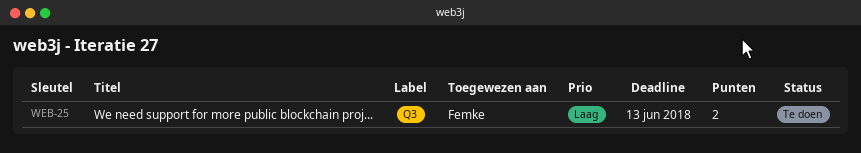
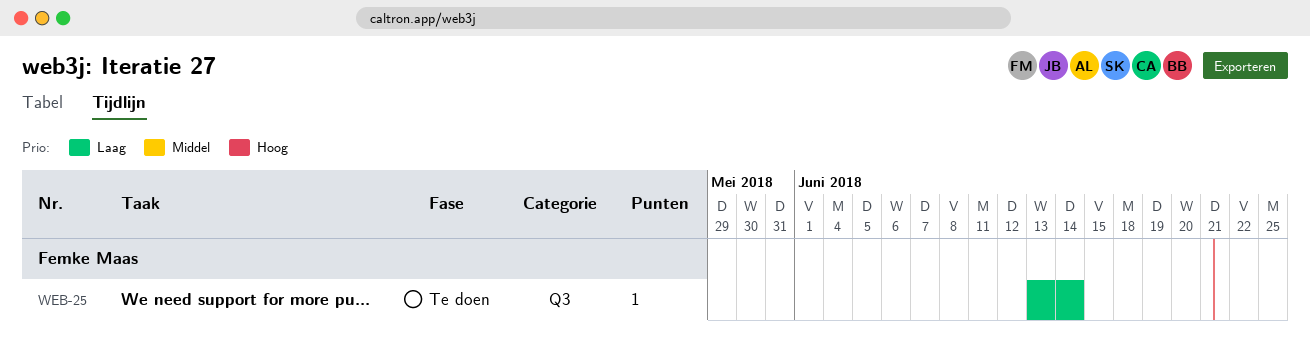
WEB-25, estimate: 2 -> 1
WEB-25, due: Jun 13 -> Jun 14

